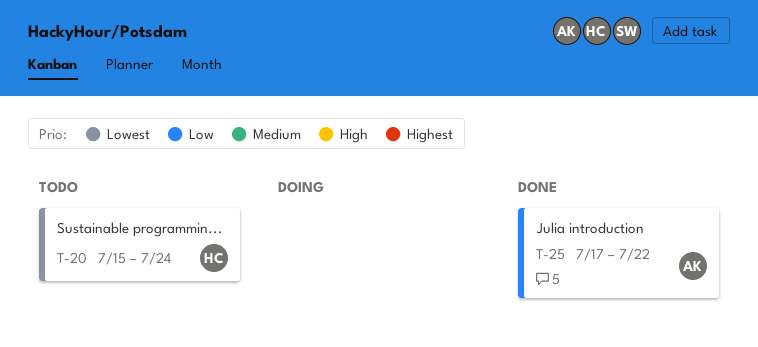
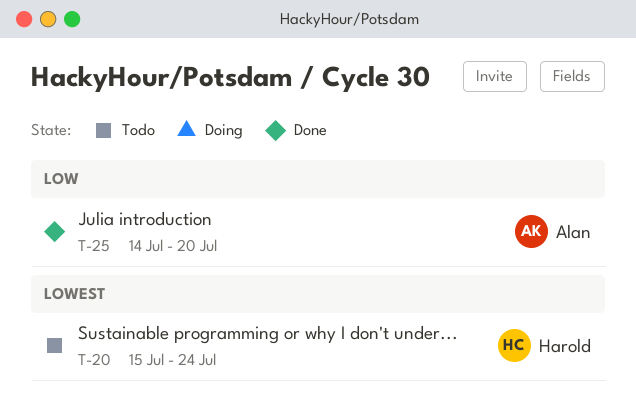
T-25, start: Jul 17 -> Jul 14
T-25, due: Jul 22 -> Jul 20

